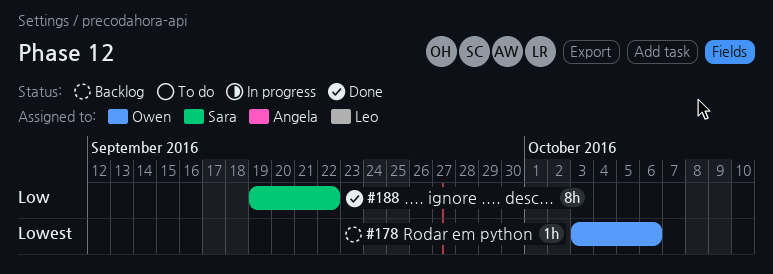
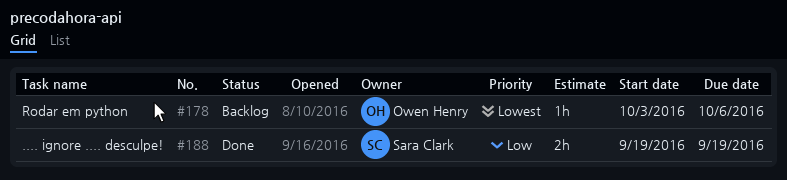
#188, estimate: 8h -> 2h
#188, due: Sep 22 -> Sep 19

